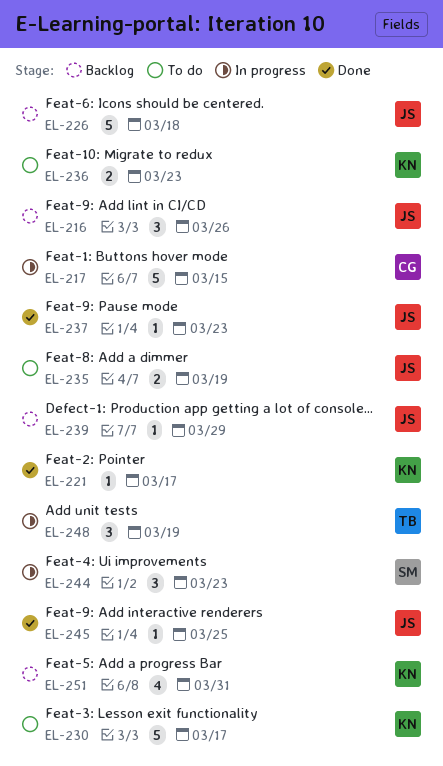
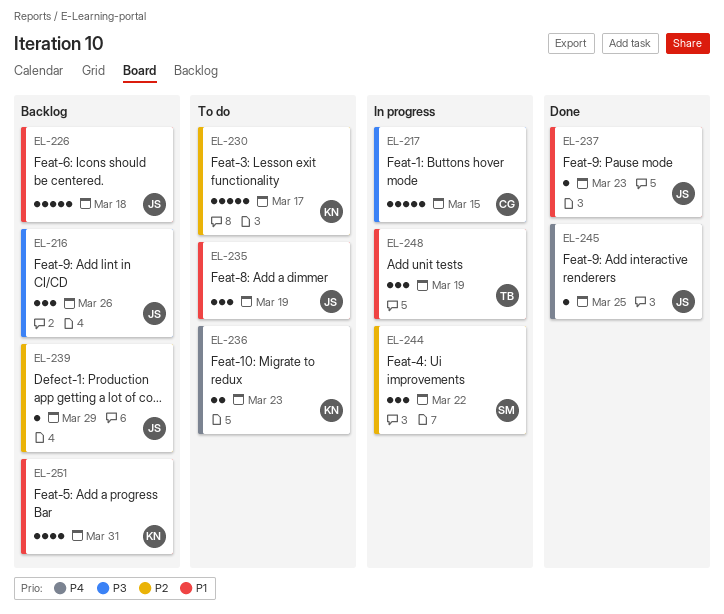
EL-221: present -> none
EL-235, estimate: 2 -> 3
EL-244, due: Mar 23 -> Mar 22

